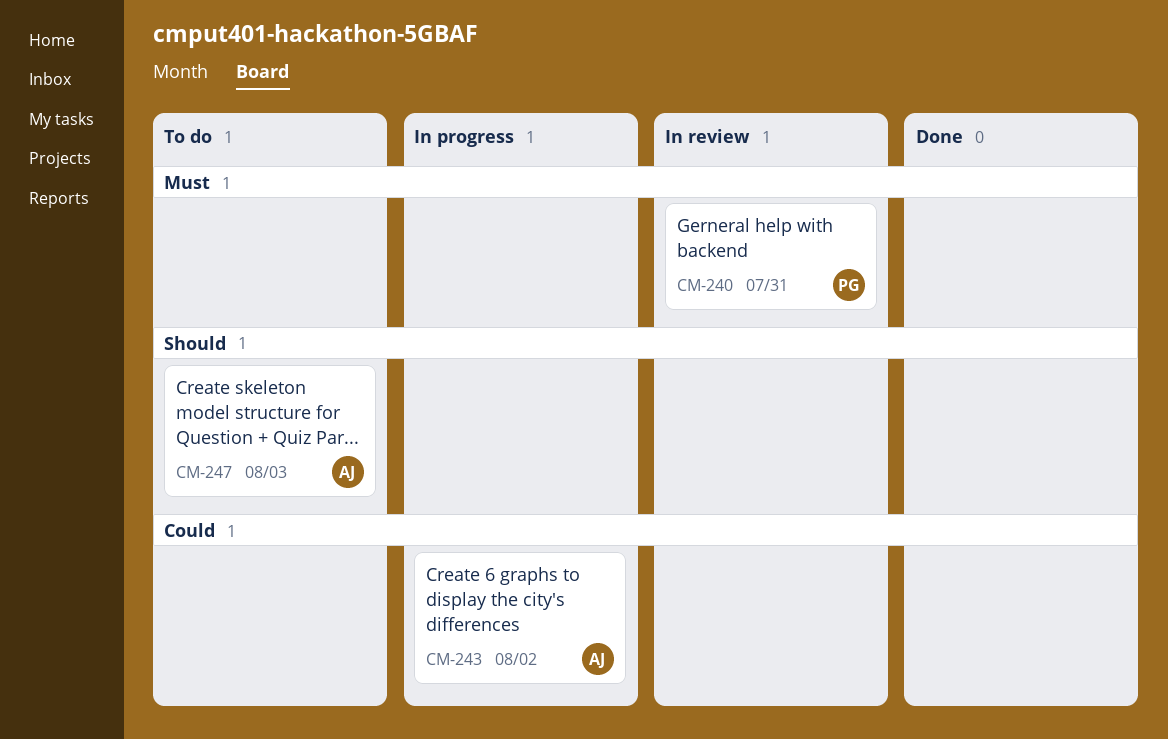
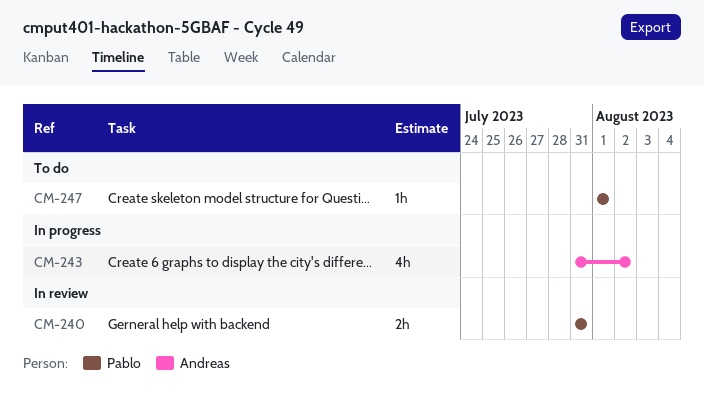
CM-247, owner: Andreas -> Pablo
CM-247, due: Aug 3 -> Aug 1

